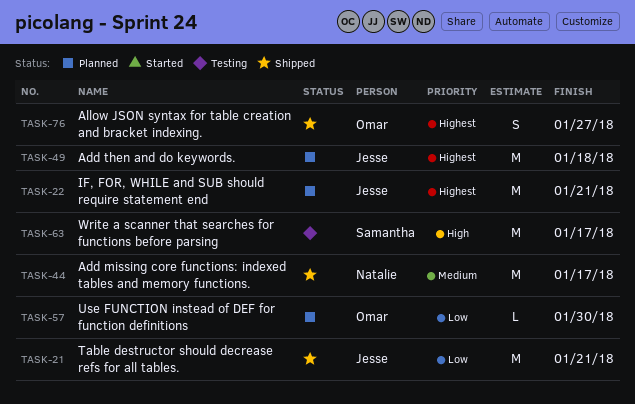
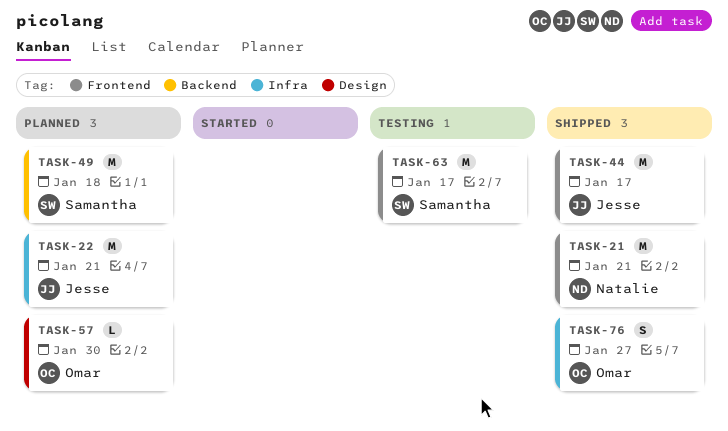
TASK-21, owner: Jesse -> Natalie
TASK-44, owner: Natalie -> Jesse
TASK-49, owner: Jesse -> Samantha

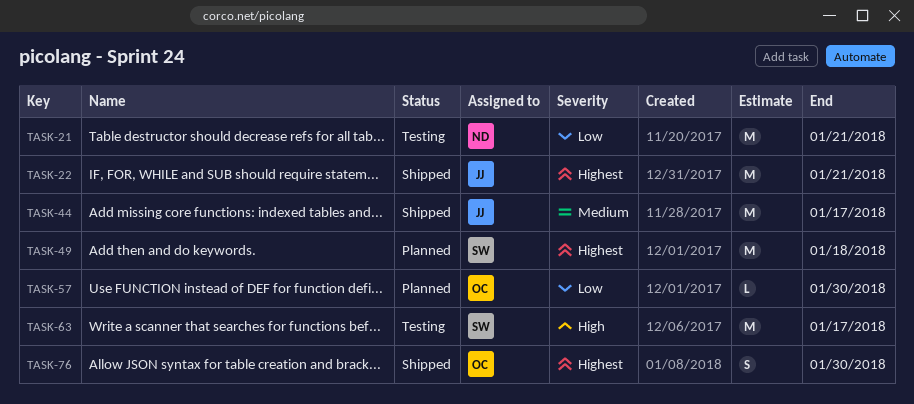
TASK-21, status: Shipped -> Testing
TASK-22, status: Planned -> Shipped
TASK-76, due: Jan 27 -> Jan 30

